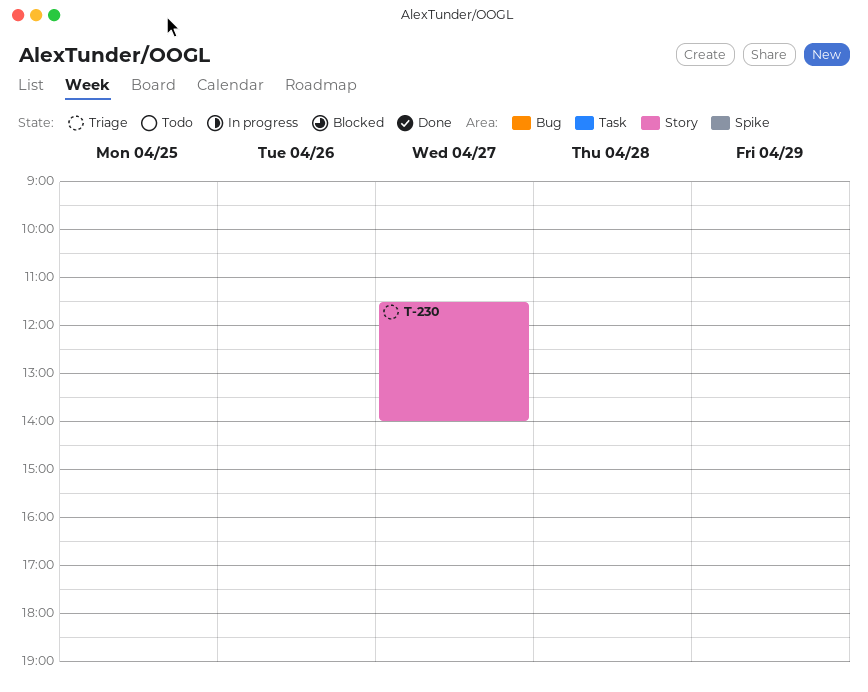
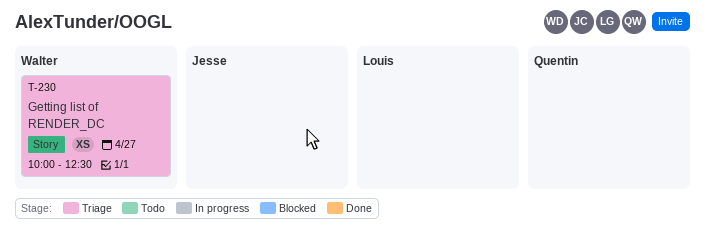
T-230, begins: 11:30 -> 10:00
T-230, ends: 14:00 -> 12:30

